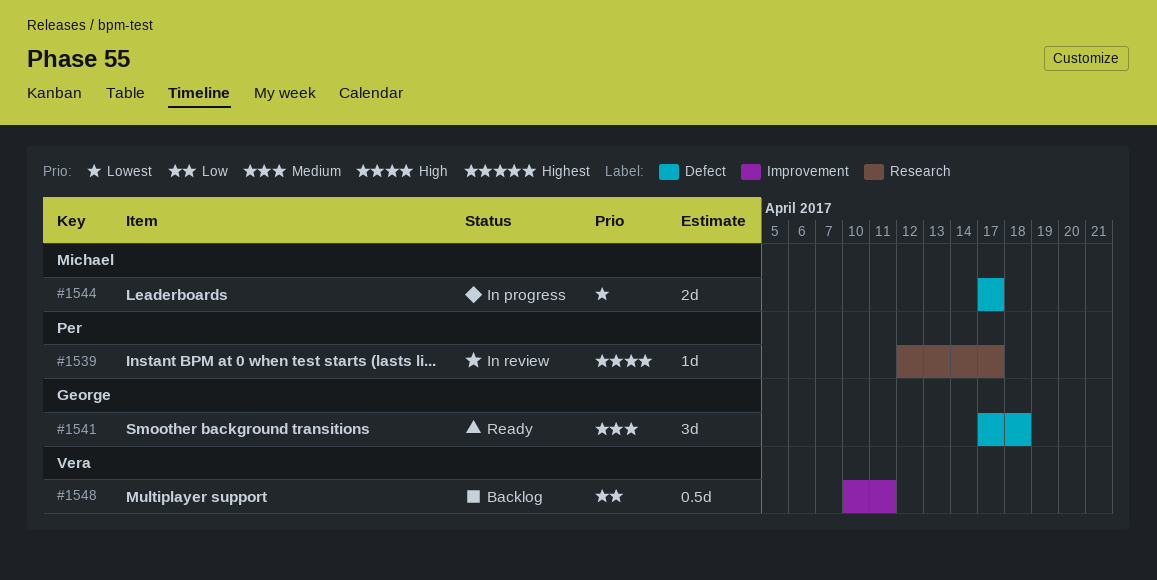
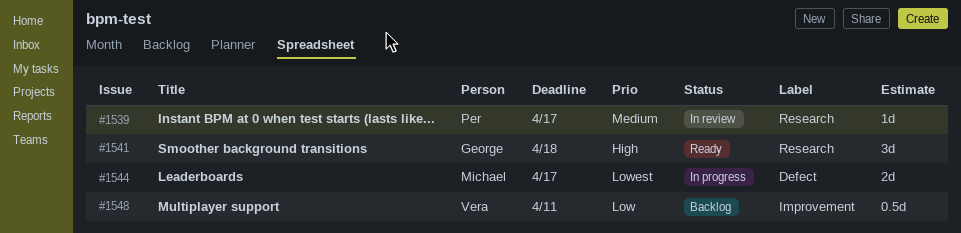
#1539, priority: High -> Medium
#1541, priority: Medium -> High
#1541, label: Defect -> Research

